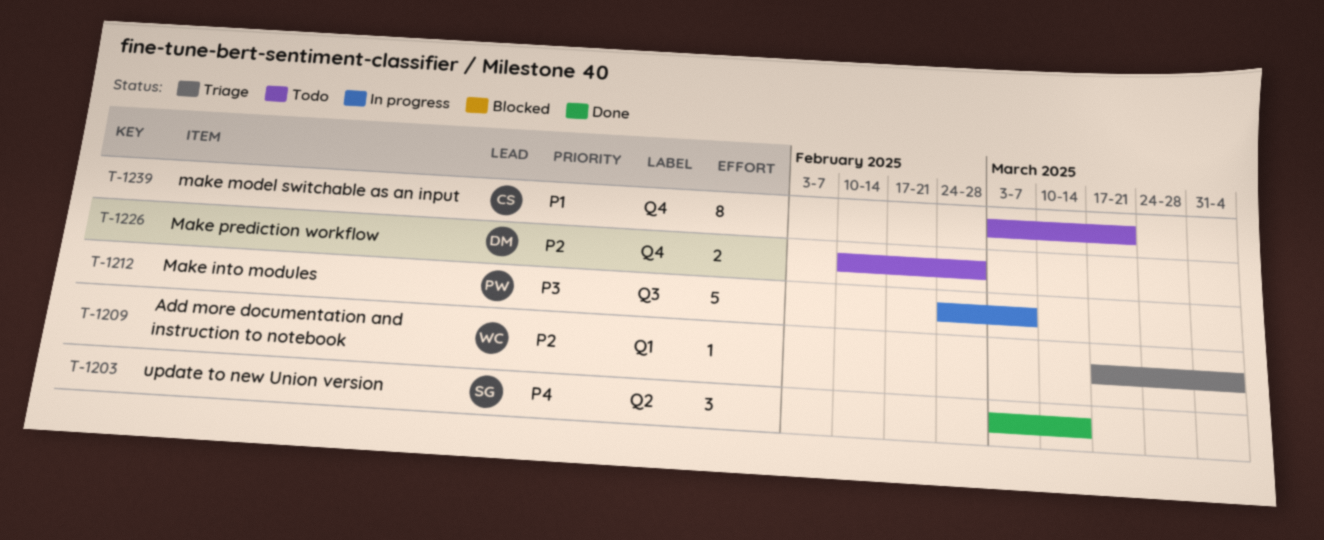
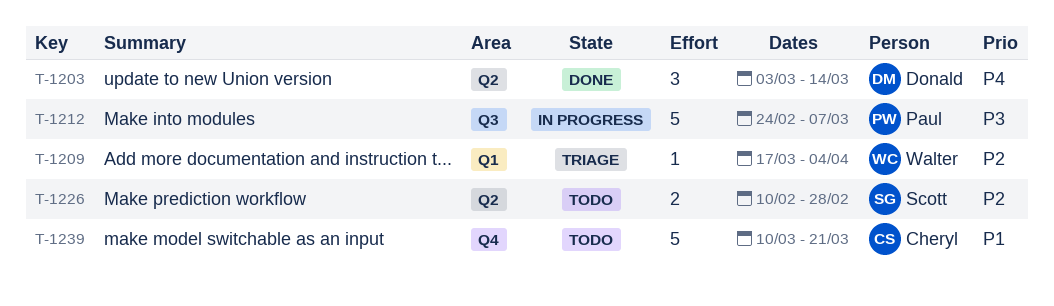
T-1203, owner: Scott -> Donald
T-1226, owner: Donald -> Scott
T-1226, label: Q4 -> Q2
T-1239, estimate: 8 -> 5
T-1239, start: Mar 3 -> Mar 10

